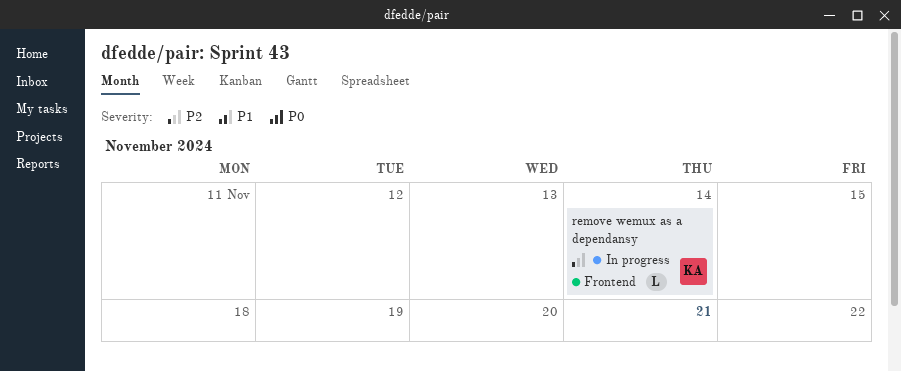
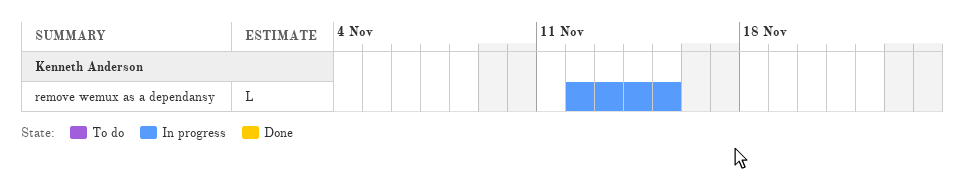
remove wemux as a dependansy, due: Nov 14 -> Nov 15

